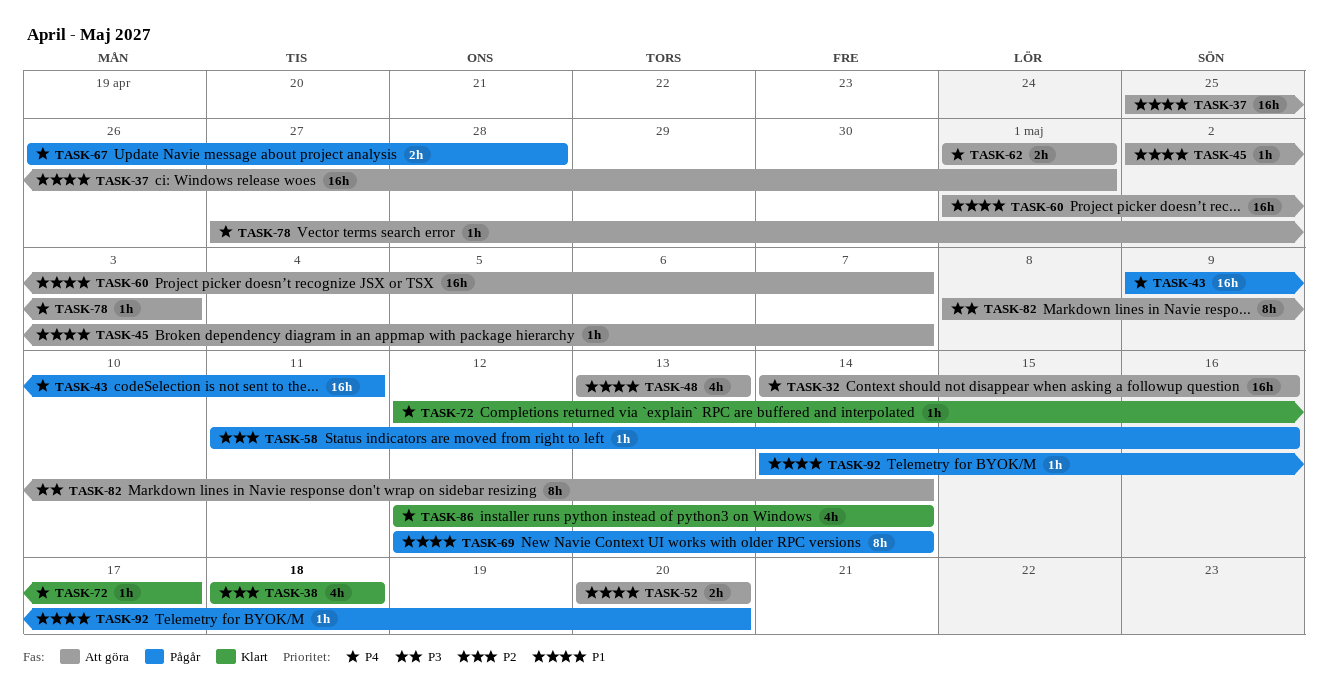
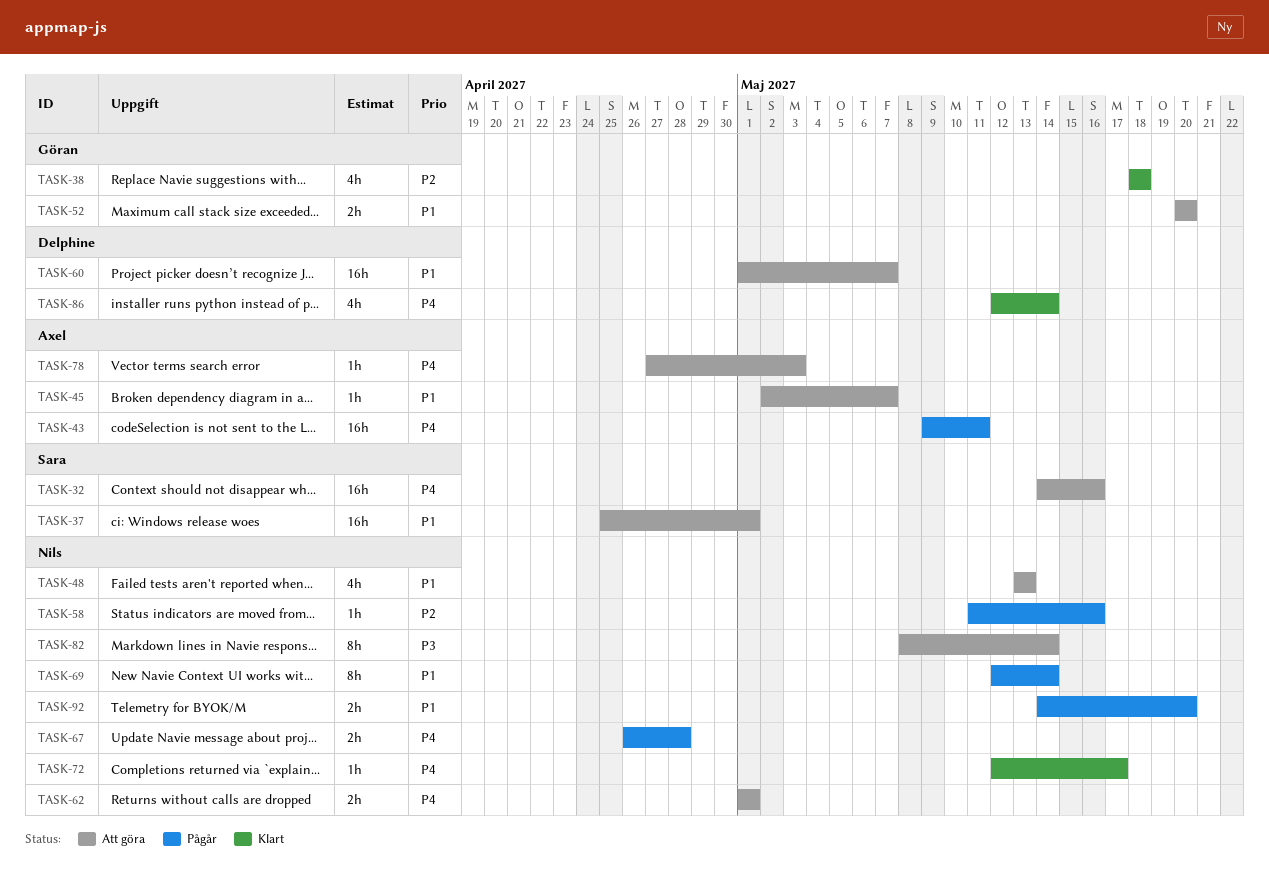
TASK-92, estimate: 1h -> 2h

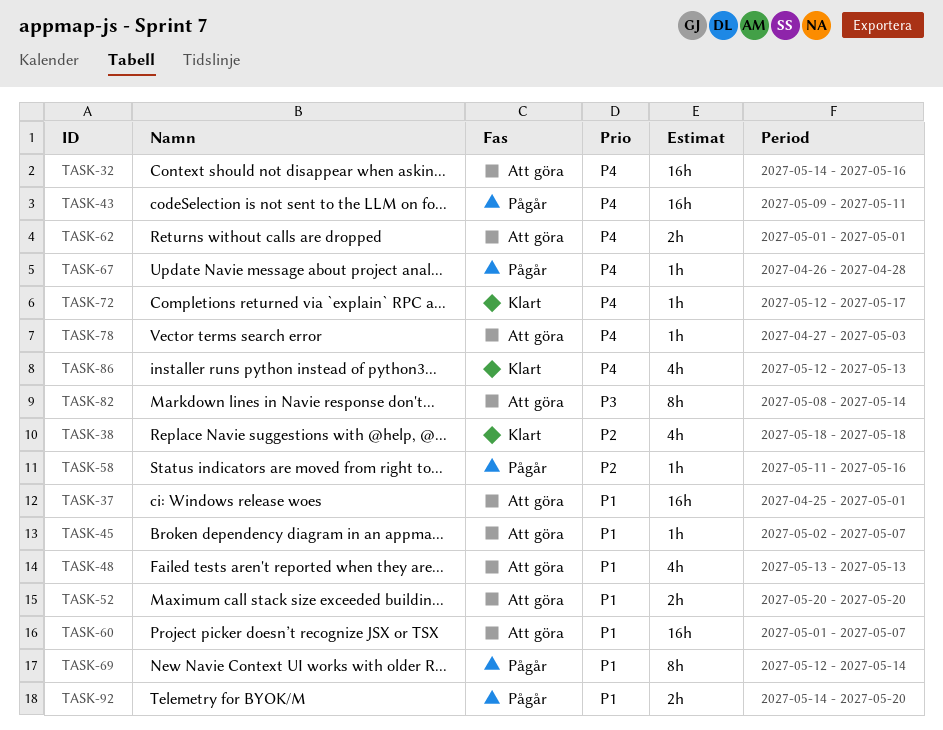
TASK-67, estimate: 2h -> 1h
TASK-86, due: May 14 -> May 13

